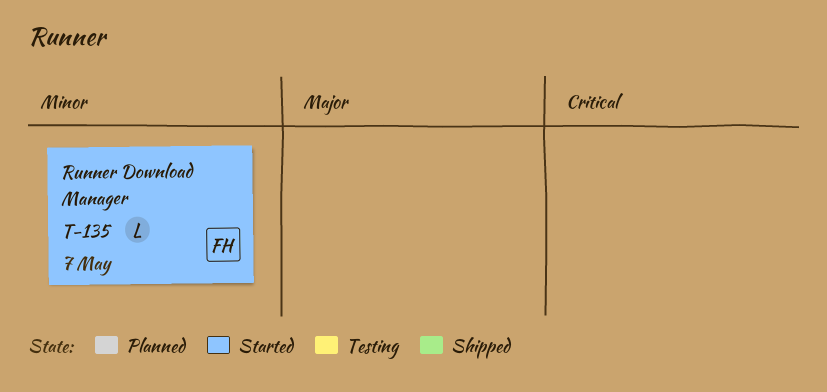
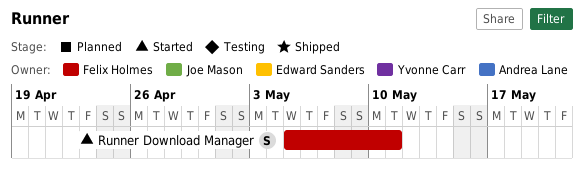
Runner Download Manager, estimate: L -> S
Runner Download Manager, due: May 7 -> May 11

